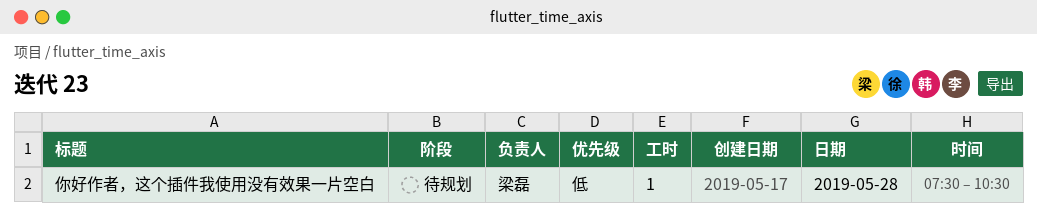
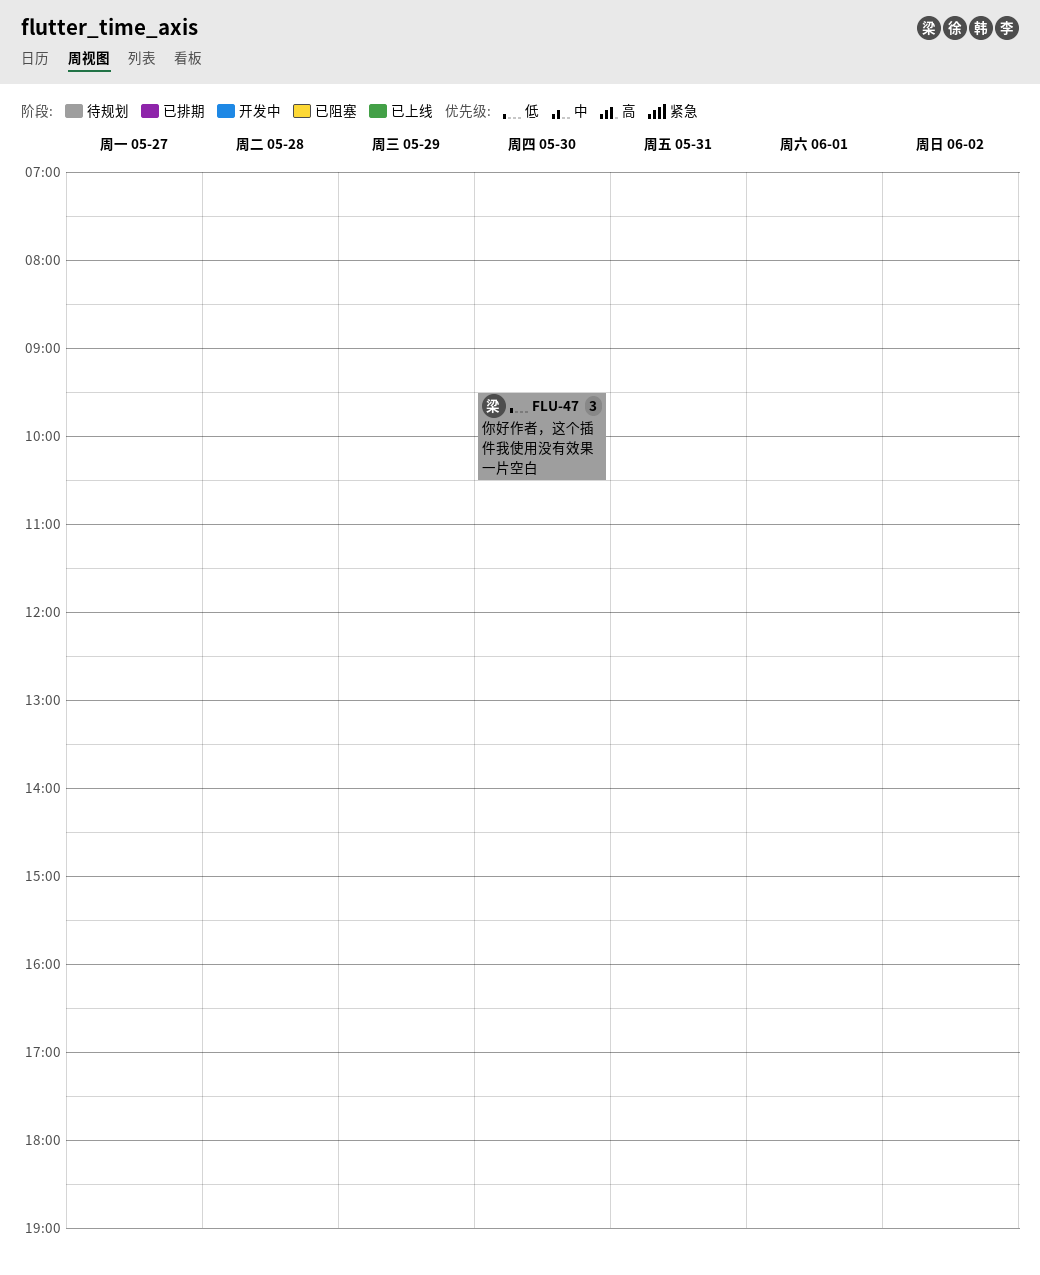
你好作者，这个插件我使用没有效果一片空白, estimate: 1 -> 3
你好作者，这个插件我使用没有效果一片空白, day: May 28 -> May 30
你好作者，这个插件我使用没有效果一片空白, begins: 07:30 -> 09:30

